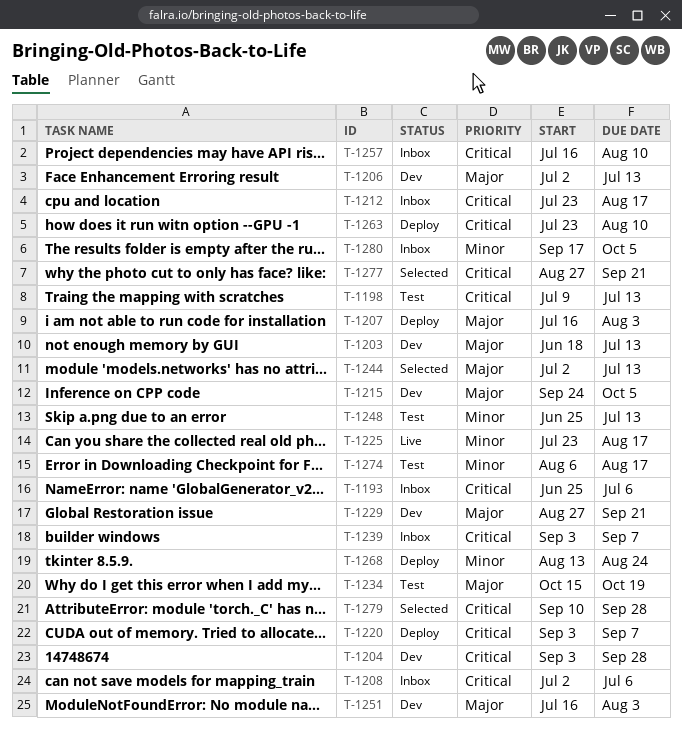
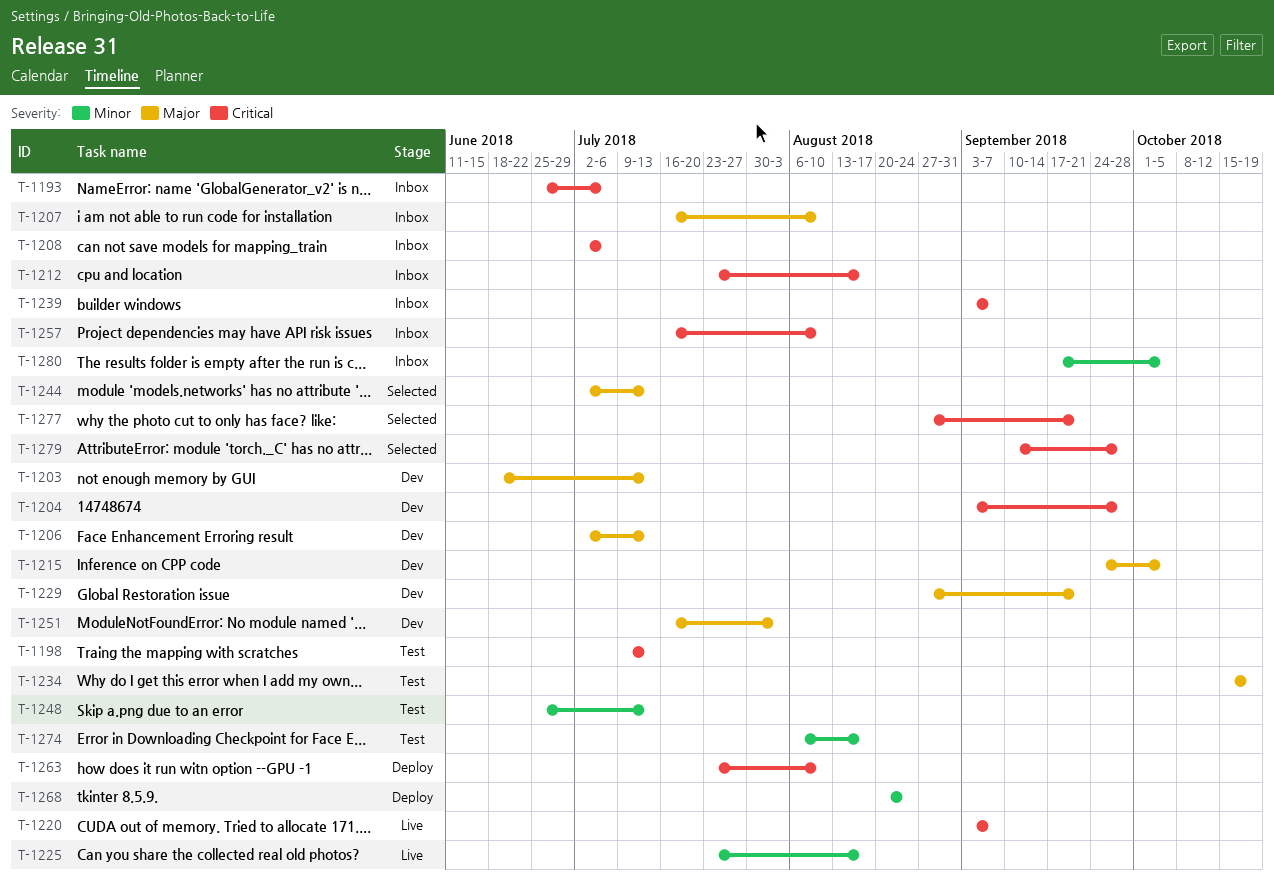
T-1207, status: Deploy -> Inbox
T-1207, due: Aug 3 -> Aug 10
T-1220, status: Deploy -> Live
T-1268, start: Aug 13 -> Aug 20

